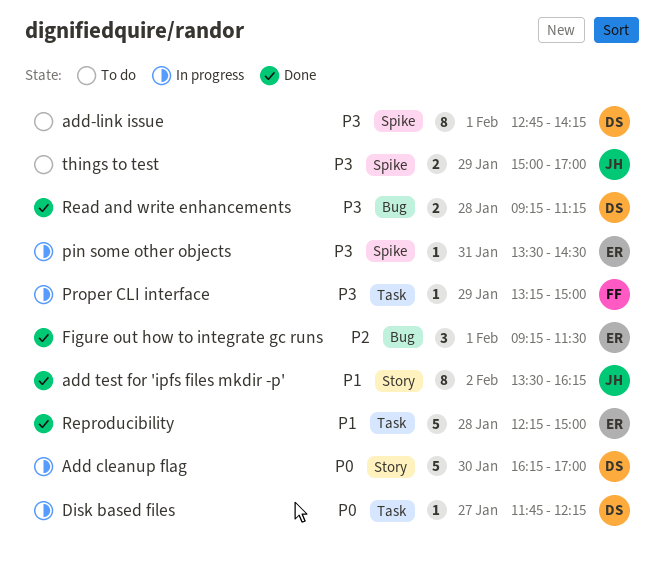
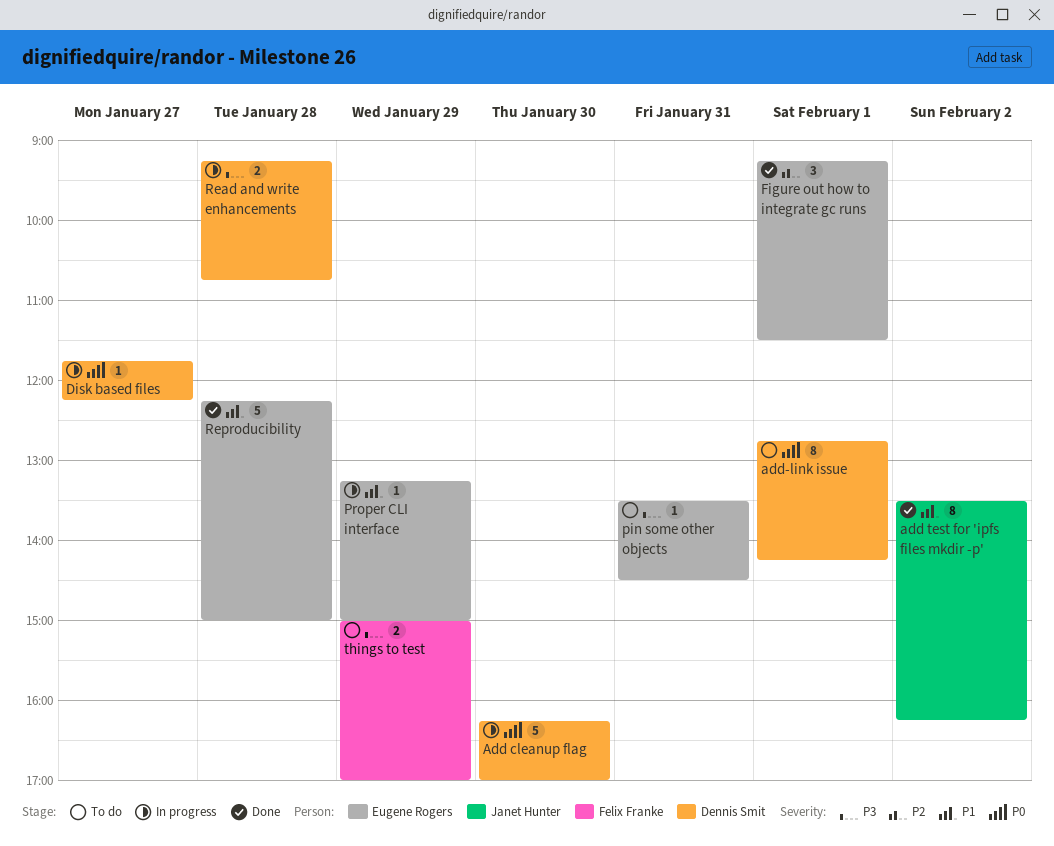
add-link issue, priority: P3 -> P0
pin some other objects, status: In progress -> To do
Proper CLI interface, owner: Felix Franke -> Eugene Rogers
Proper CLI interface, priority: P3 -> P1
Read and write enhancements, status: Done -> In progress
Read and write enhancements, ends: 11:15 -> 10:45
things to test, owner: Janet Hunter -> Felix Franke

